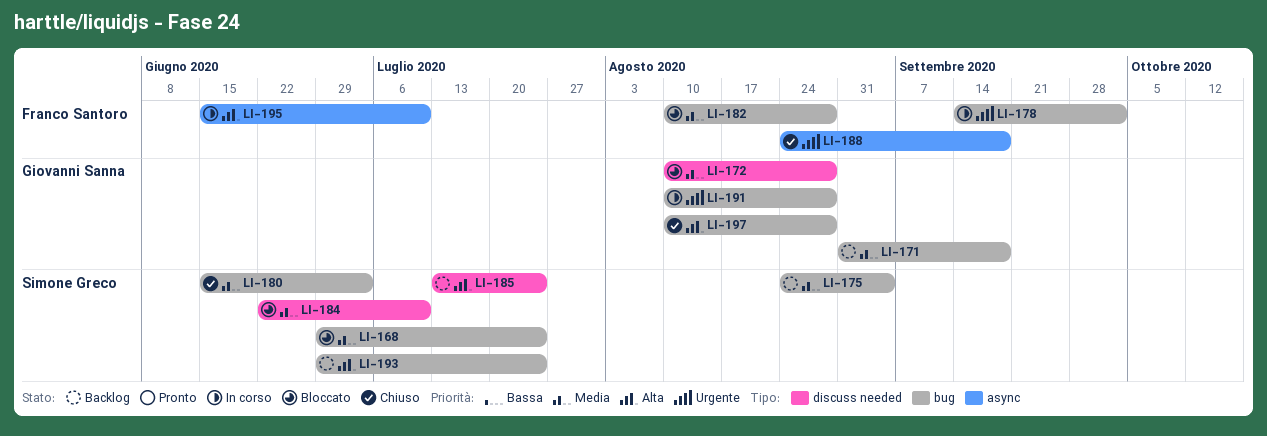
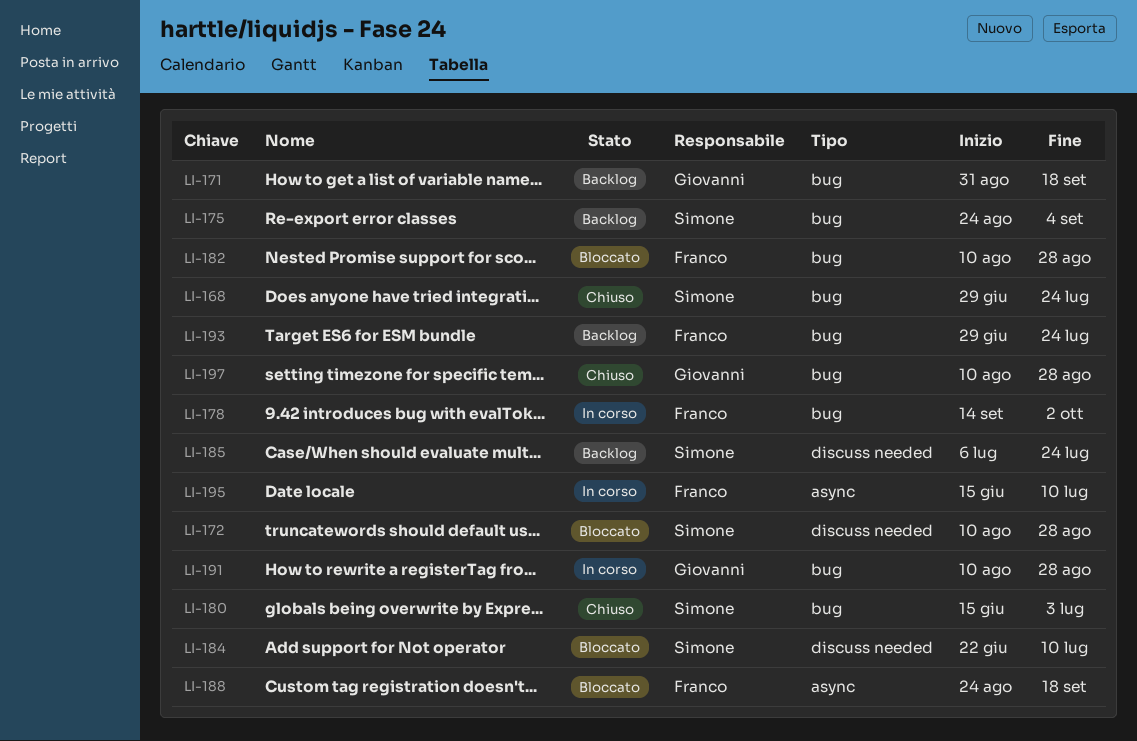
LI-168, status: Bloccato -> Chiuso
LI-172, owner: Giovanni Sanna -> Simone Greco
LI-185, start: Jul 13 -> Jul 6
LI-188, status: Chiuso -> Bloccato
LI-193, owner: Simone Greco -> Franco Santoro

